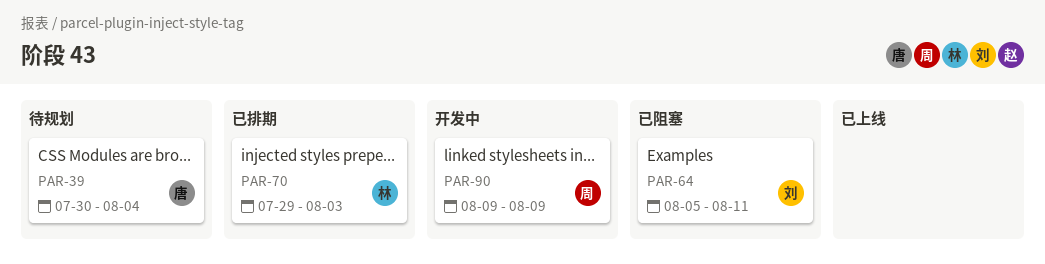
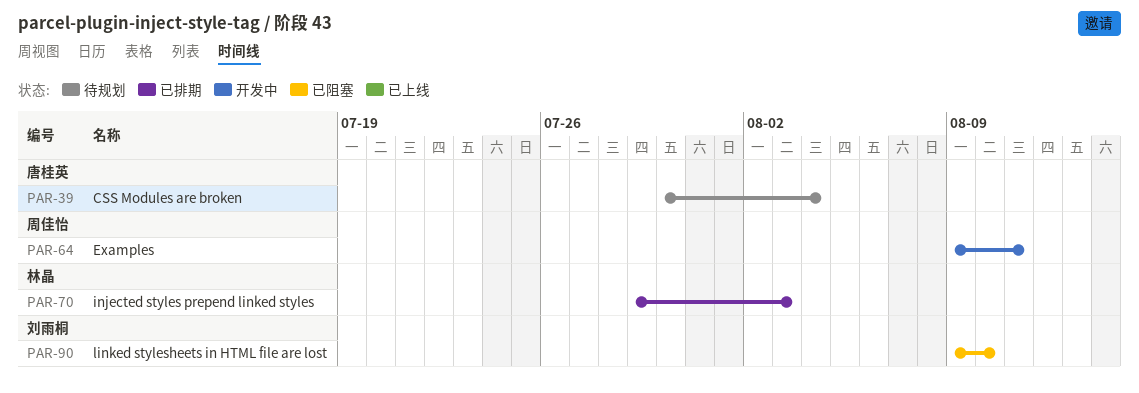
PAR-64, status: 已阻塞 -> 开发中
PAR-64, owner: 刘雨桐 -> 周佳怡
PAR-64, start: Aug 5 -> Aug 9
PAR-90, status: 开发中 -> 已阻塞
PAR-90, owner: 周佳怡 -> 刘雨桐
PAR-90, due: Aug 9 -> Aug 10

